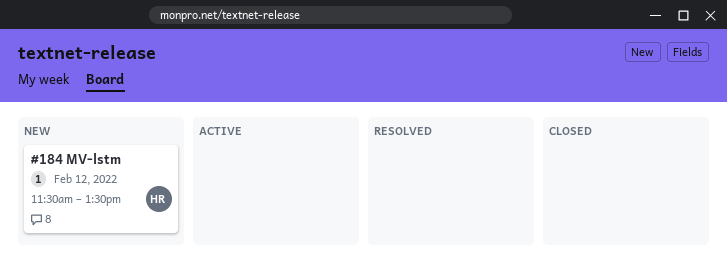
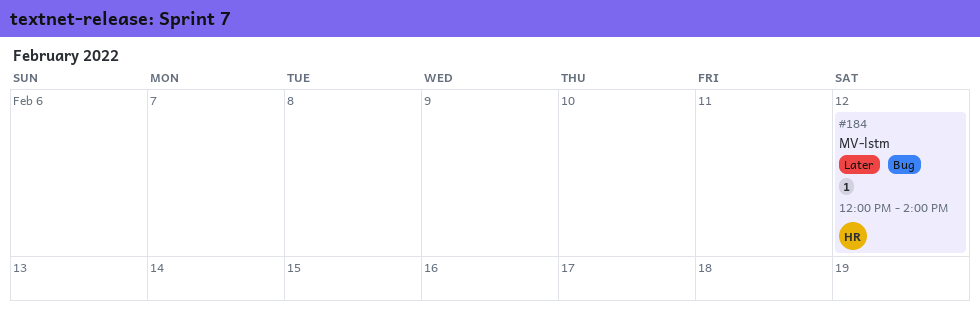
#184, begins: 11:30 -> 12:00
#184, ends: 13:30 -> 14:00

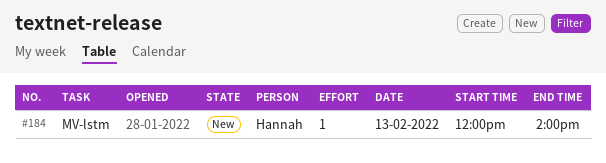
#184, day: Feb 12 -> Feb 13

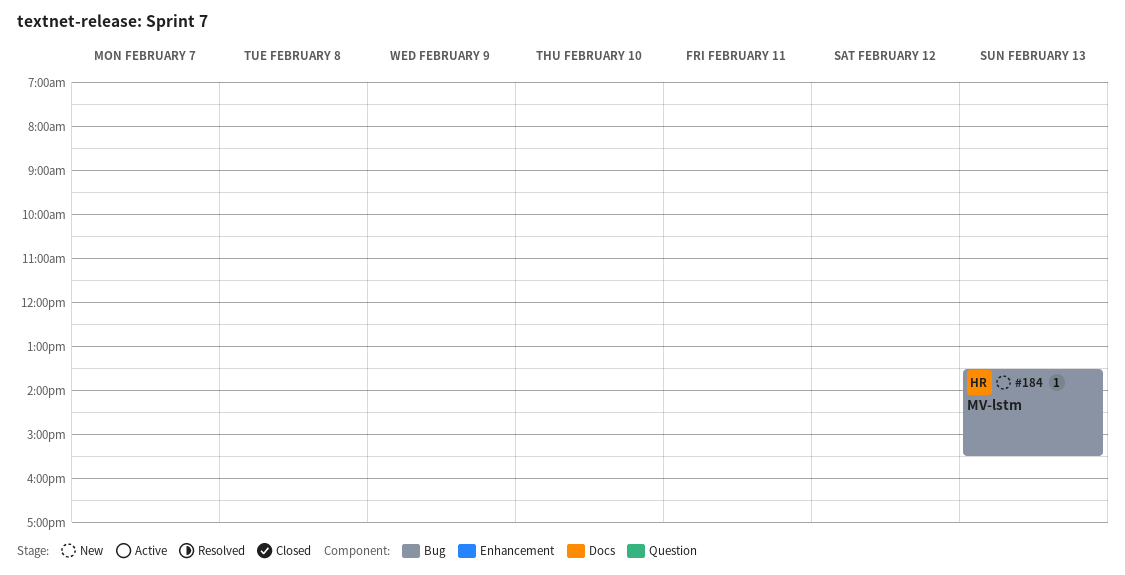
#184, begins: 12:00 -> 13:30
#184, ends: 14:00 -> 15:30

